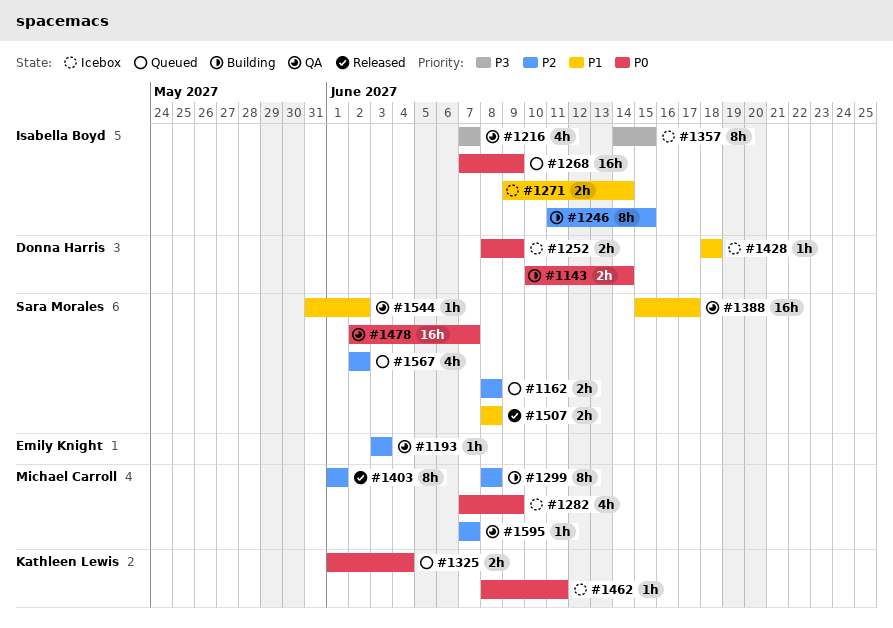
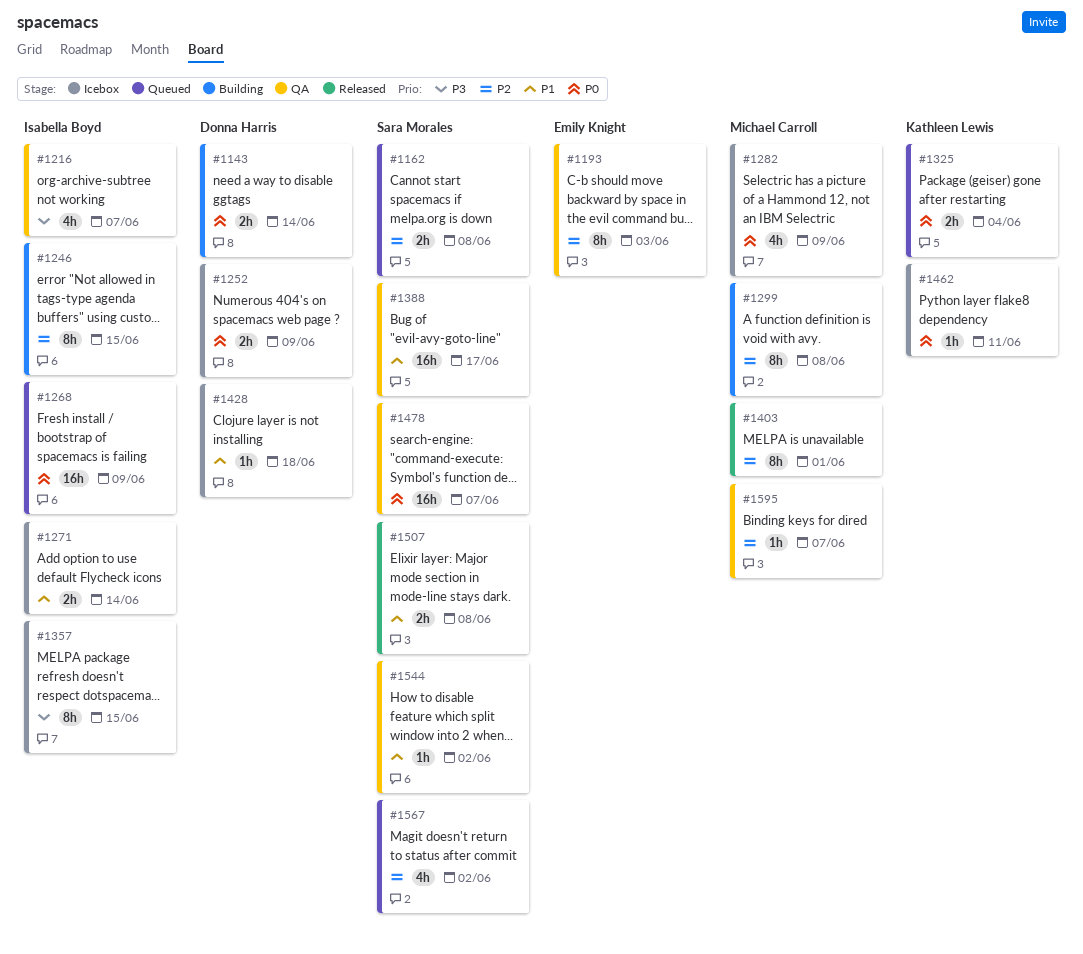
#1193, estimate: 1h -> 8h

